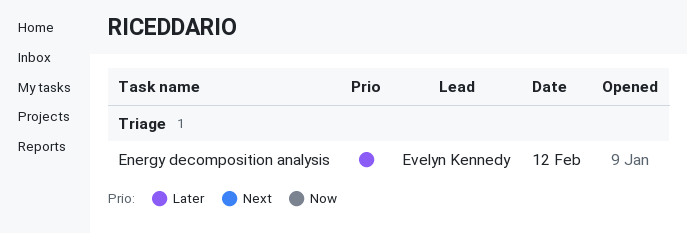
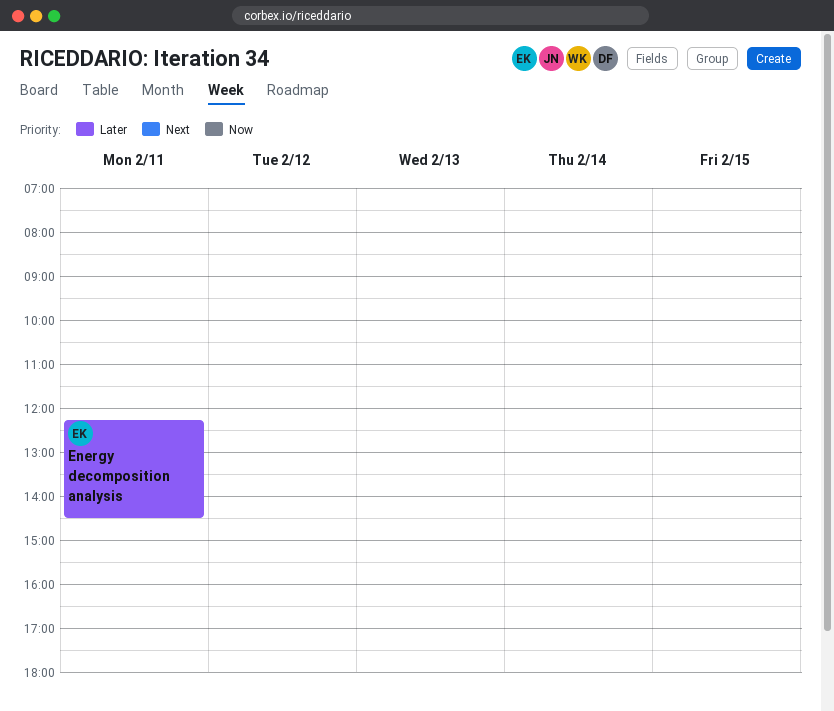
Energy decomposition analysis, day: Feb 12 -> Feb 11

